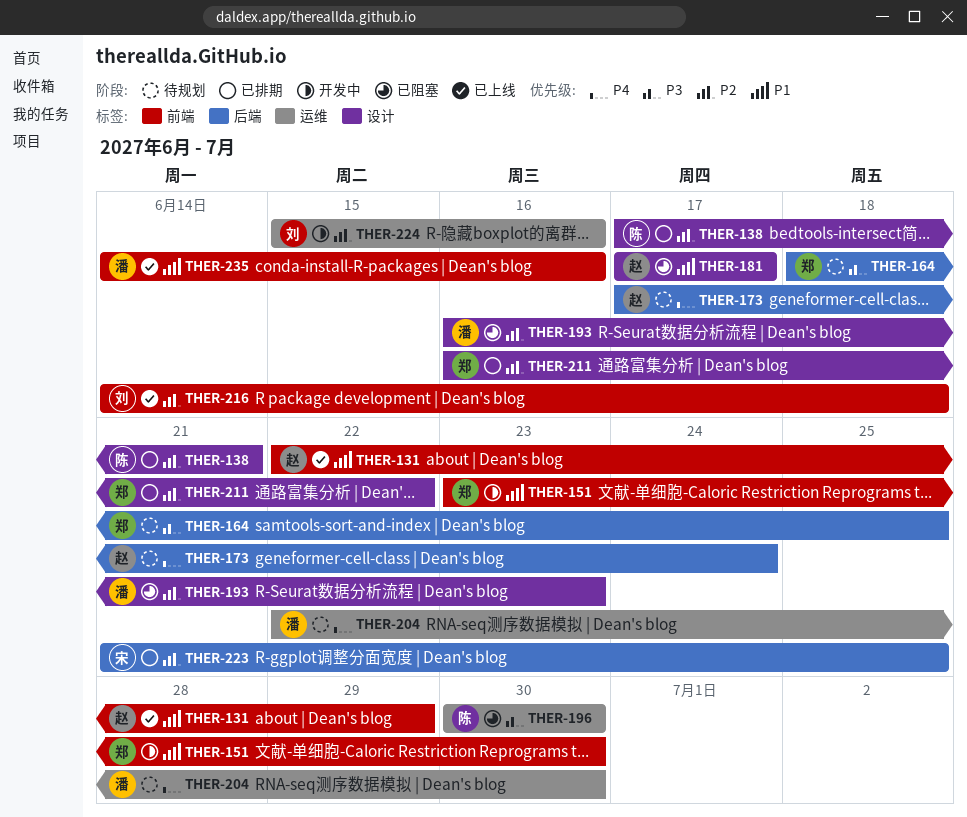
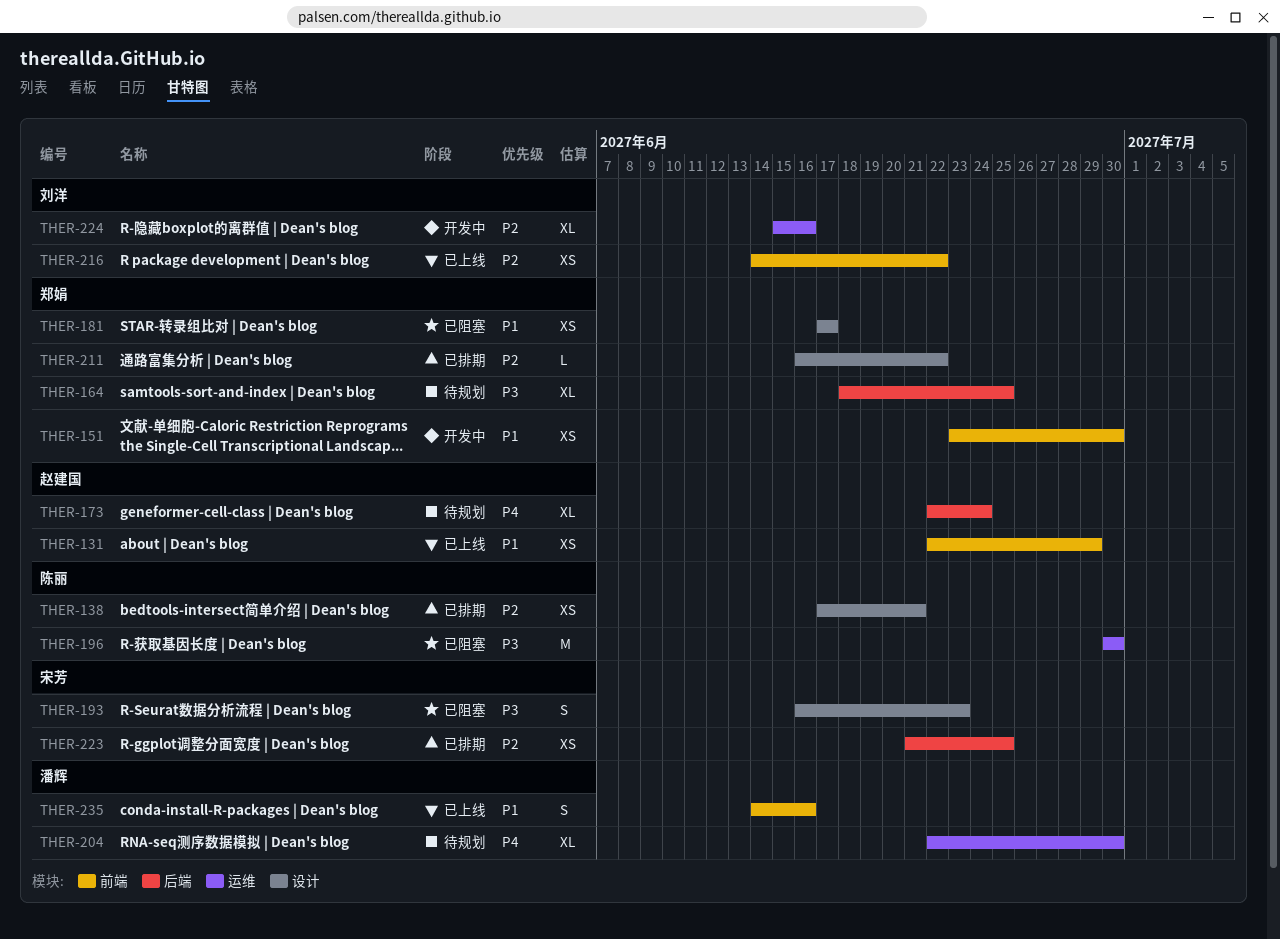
THER-173, start: Jun 17 -> Jun 22
THER-181, owner: 赵建国 -> 郑娟
THER-193, owner: 潘辉 -> 宋芳
THER-193, priority: P2 -> P3
THER-216, due: Jun 18 -> Jun 22

